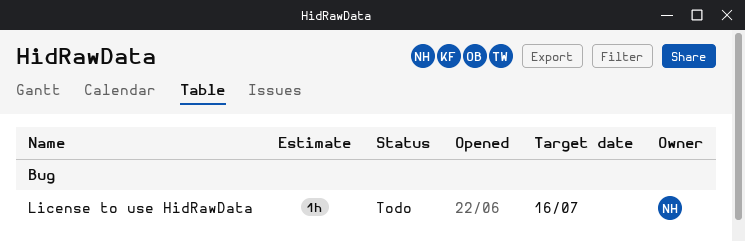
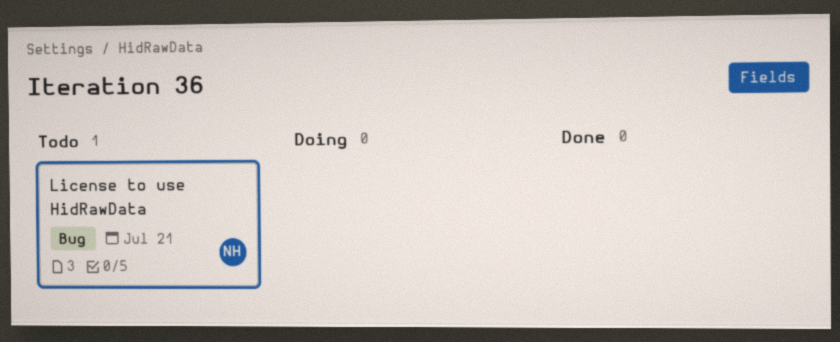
License to use HidRawData, due: Jul 16 -> Jul 21

